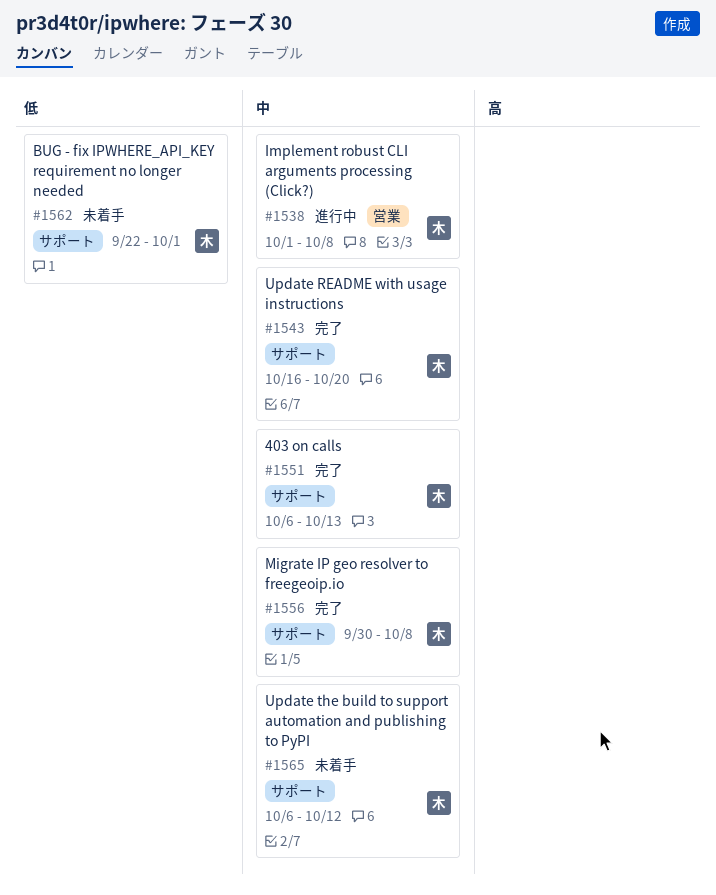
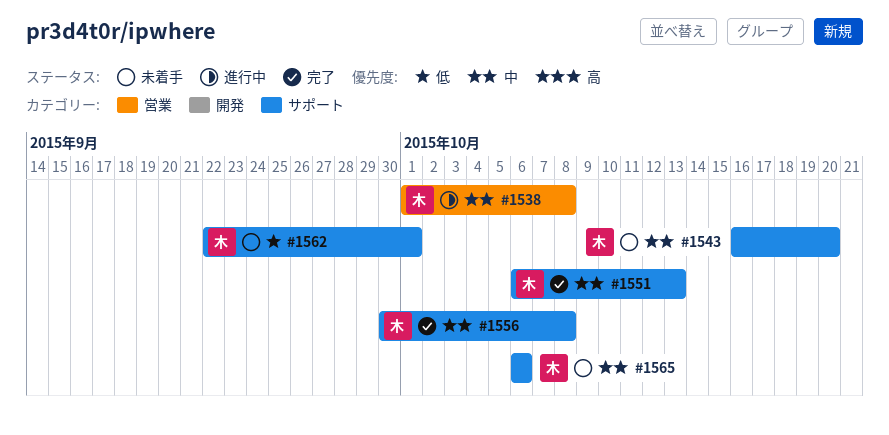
#1543, status: 完了 -> 未着手
#1565, due: Oct 12 -> Oct 6

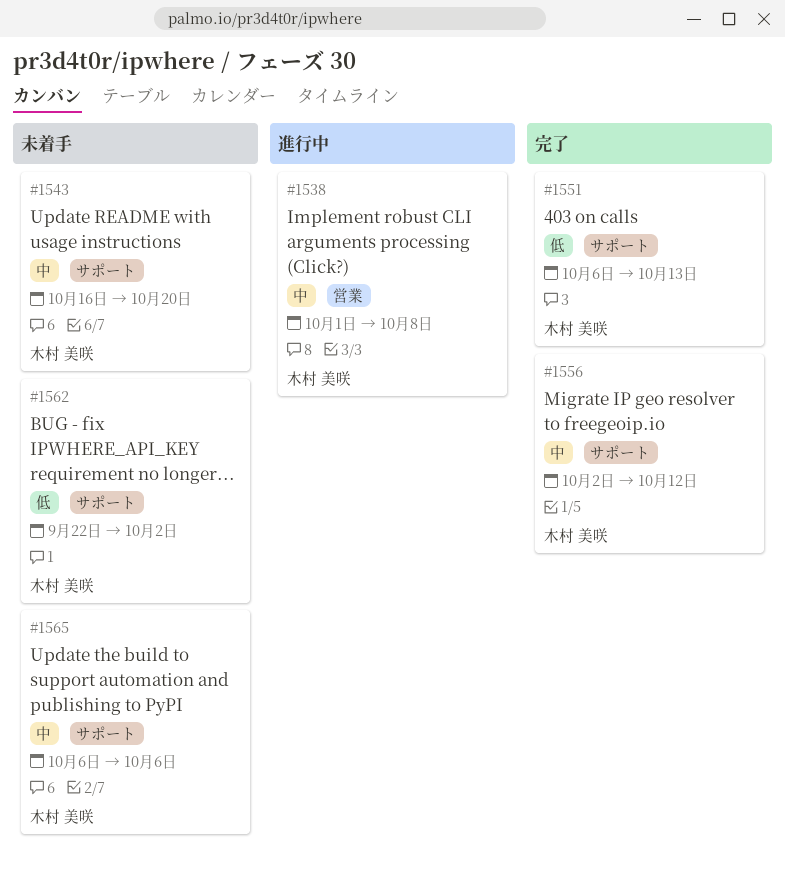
#1551, priority: 中 -> 低
#1556, start: Sep 30 -> Oct 2
#1556, due: Oct 8 -> Oct 12
#1562, due: Oct 1 -> Oct 2

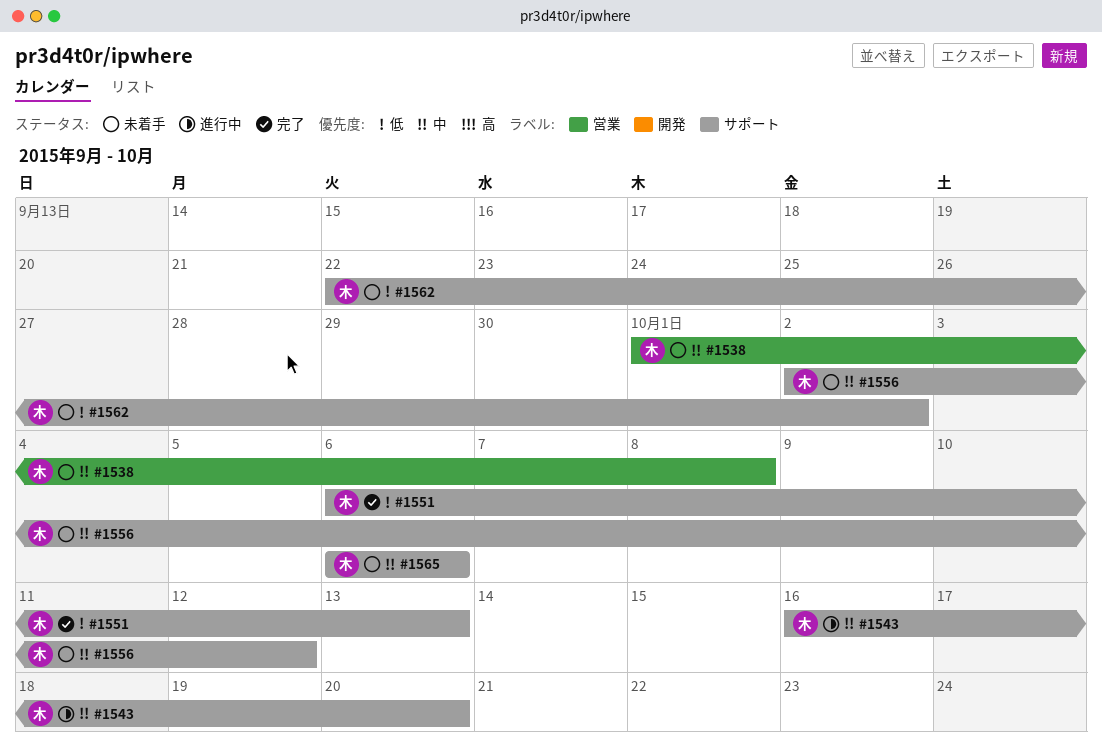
#1538, status: 進行中 -> 未着手
#1543, status: 未着手 -> 進行中
#1556, status: 完了 -> 未着手

